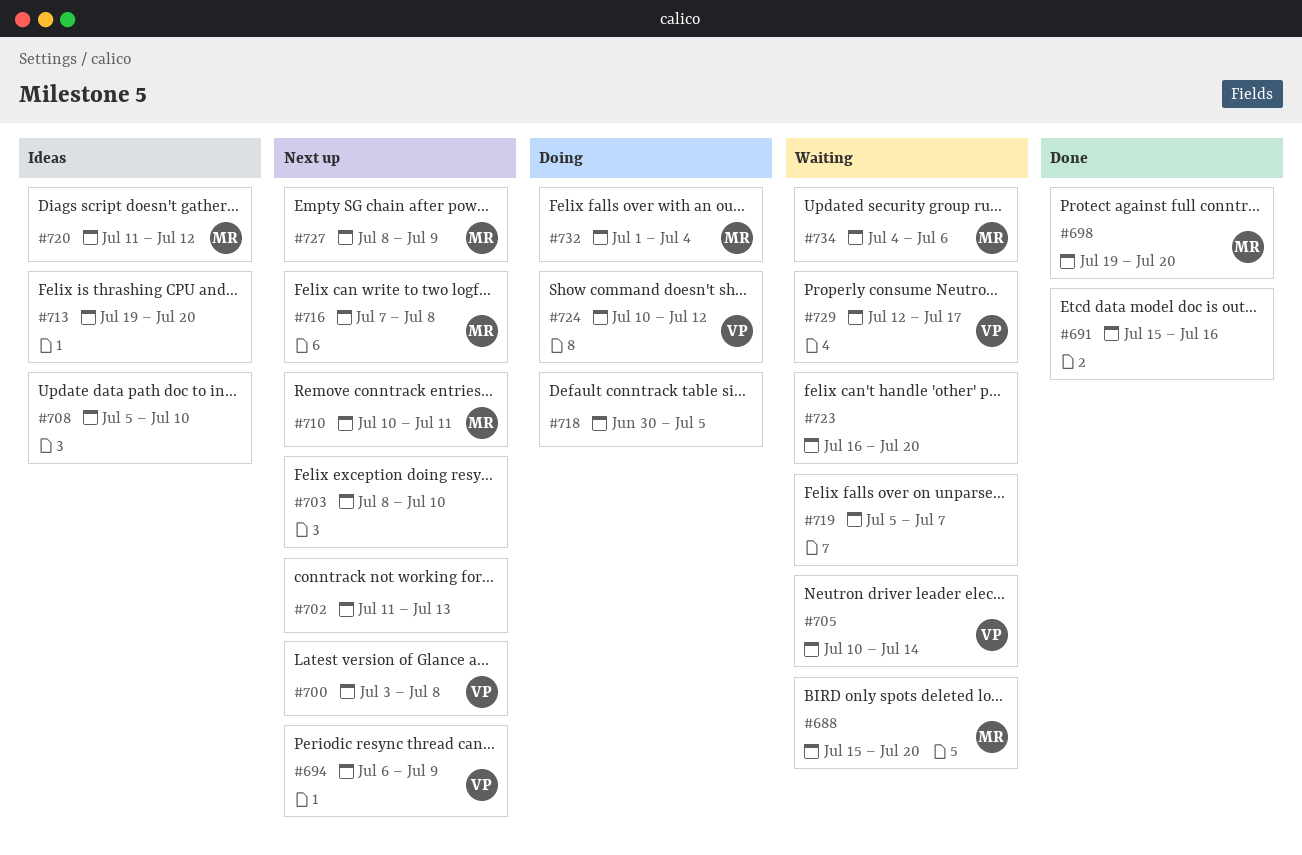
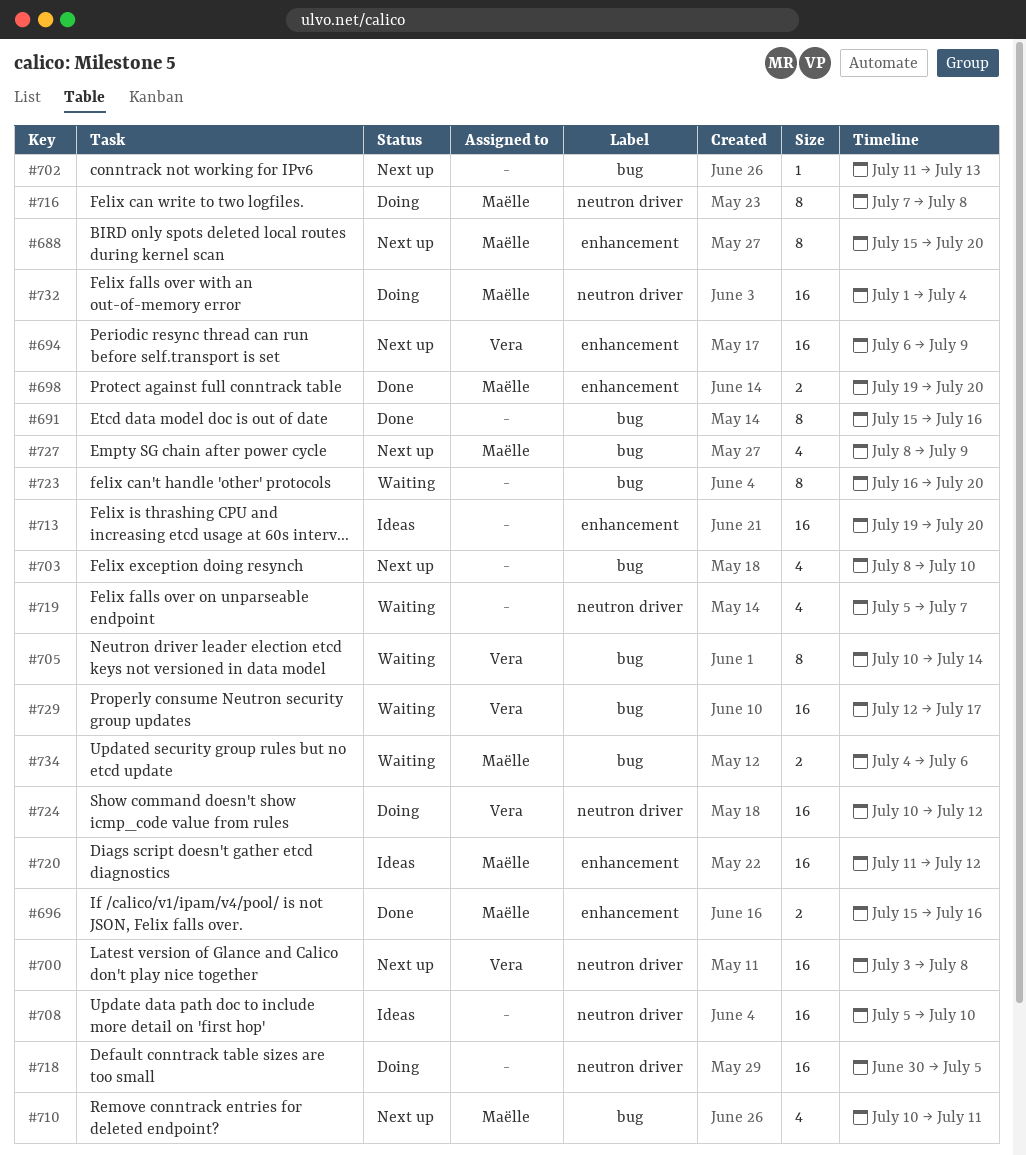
#688, status: Waiting -> Next up
#696: none -> present
#716, status: Next up -> Doing

